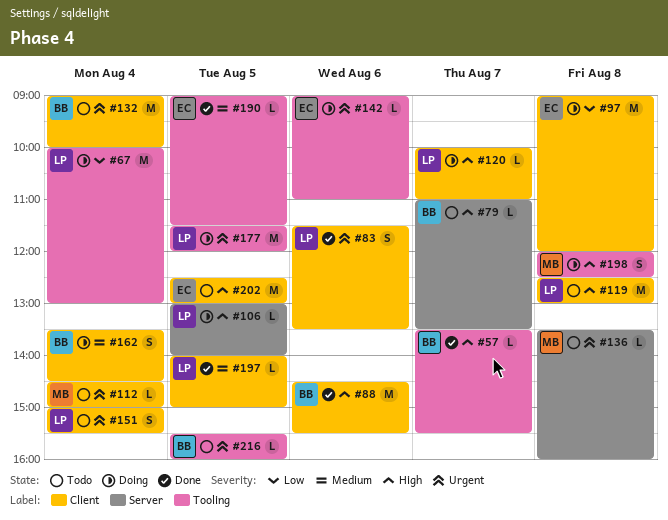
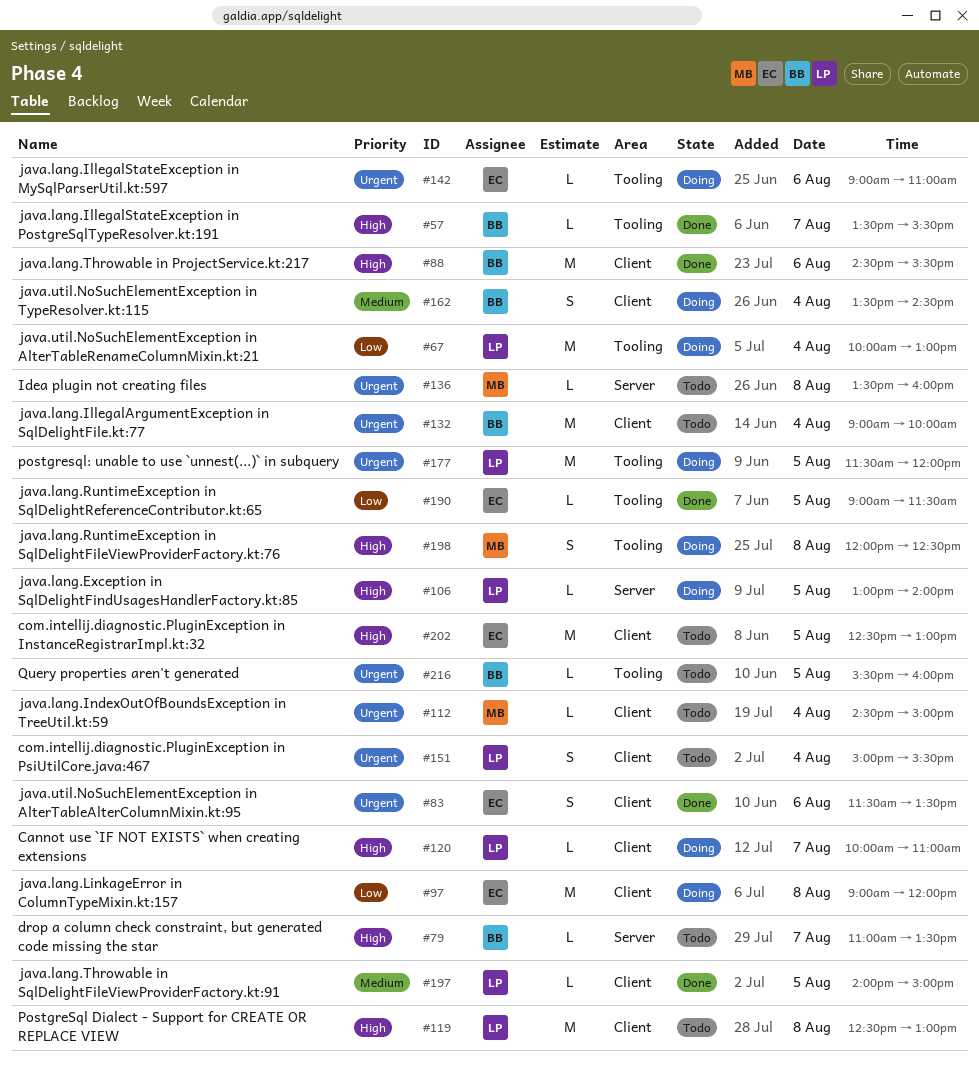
#83, owner: LP -> EC
#190, priority: Medium -> Low

